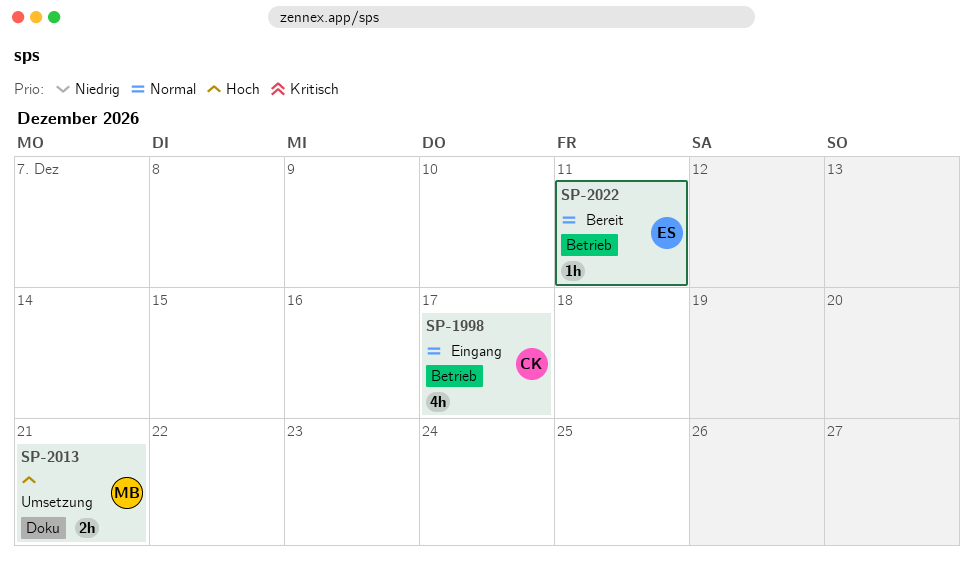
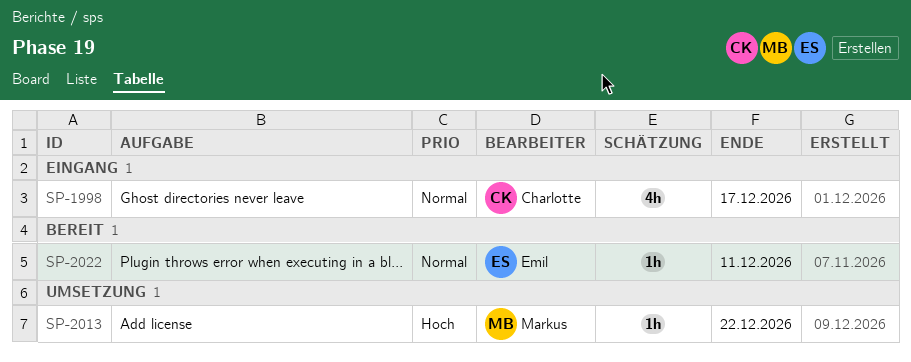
SP-2013, estimate: 2h -> 1h
SP-2013, due: Dec 21 -> Dec 22

